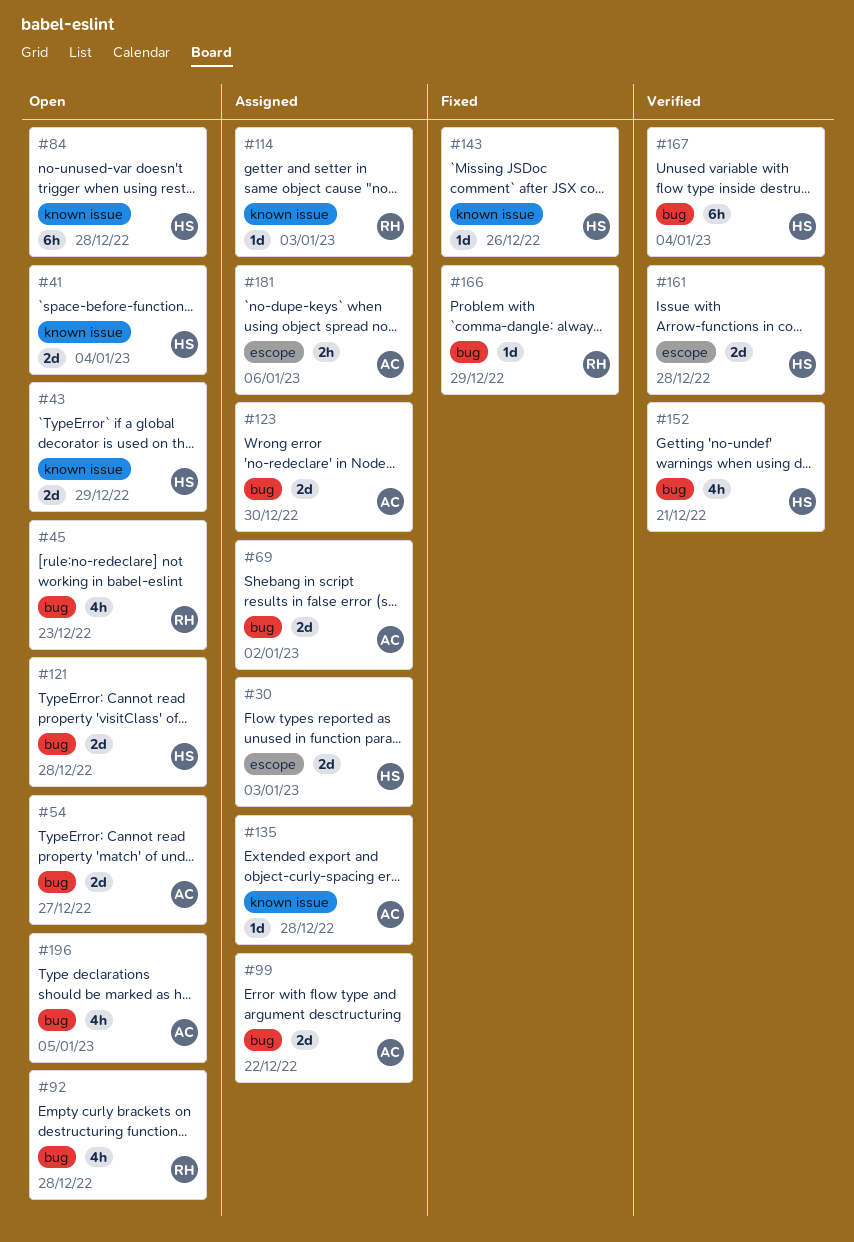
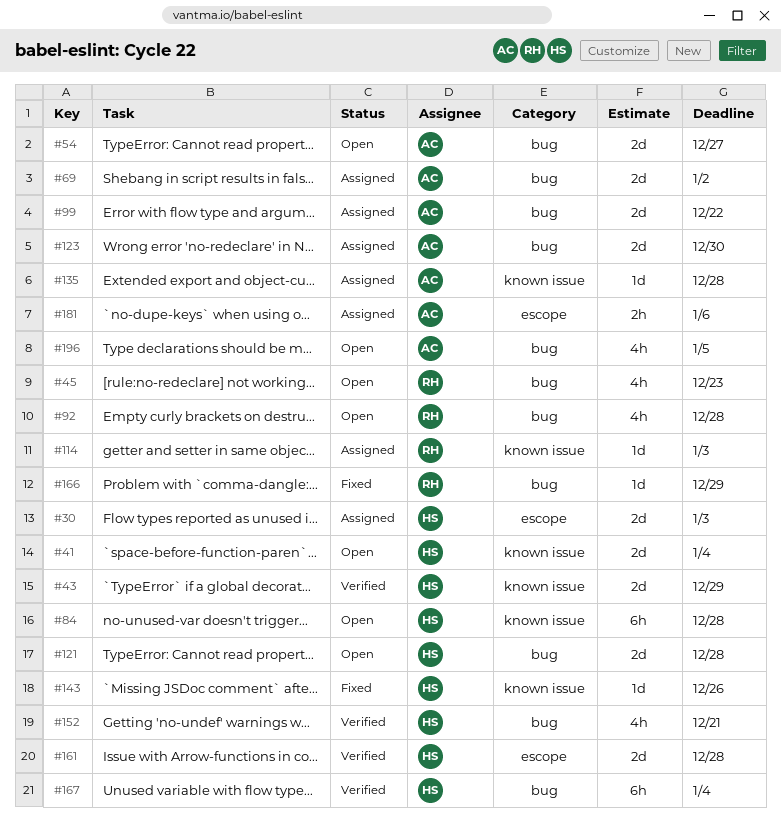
#43, status: Open -> Verified

